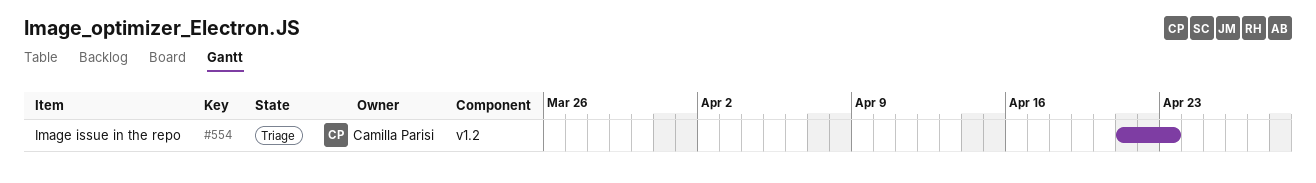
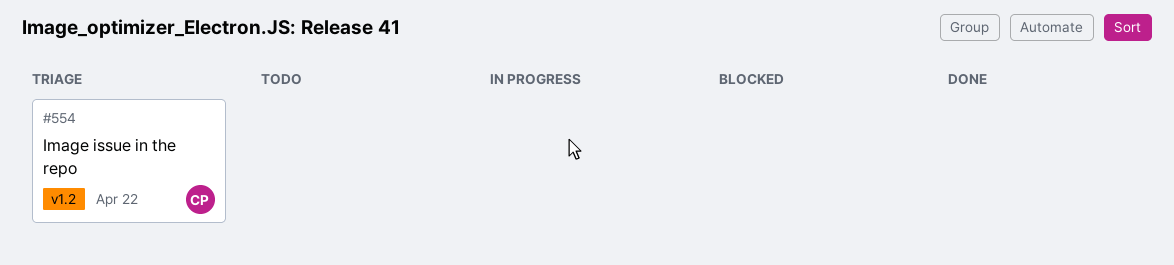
#554, due: Apr 23 -> Apr 22

